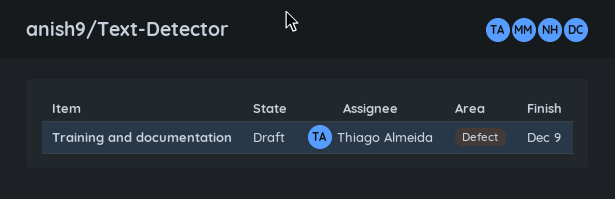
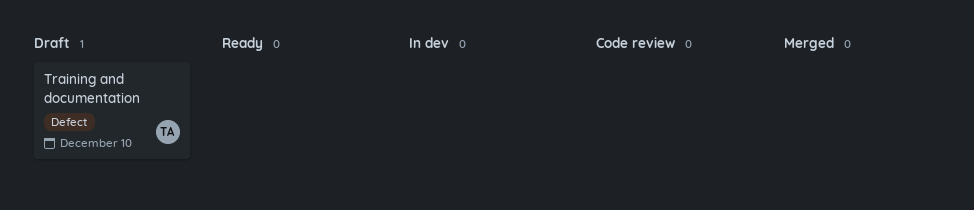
Training and documentation, due: Dec 9 -> Dec 10

